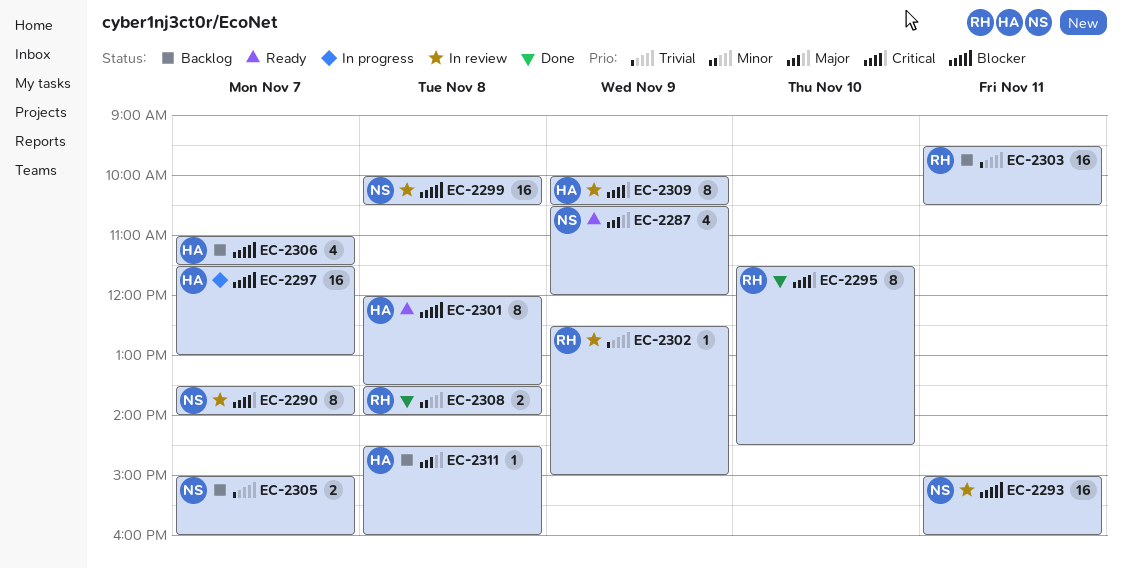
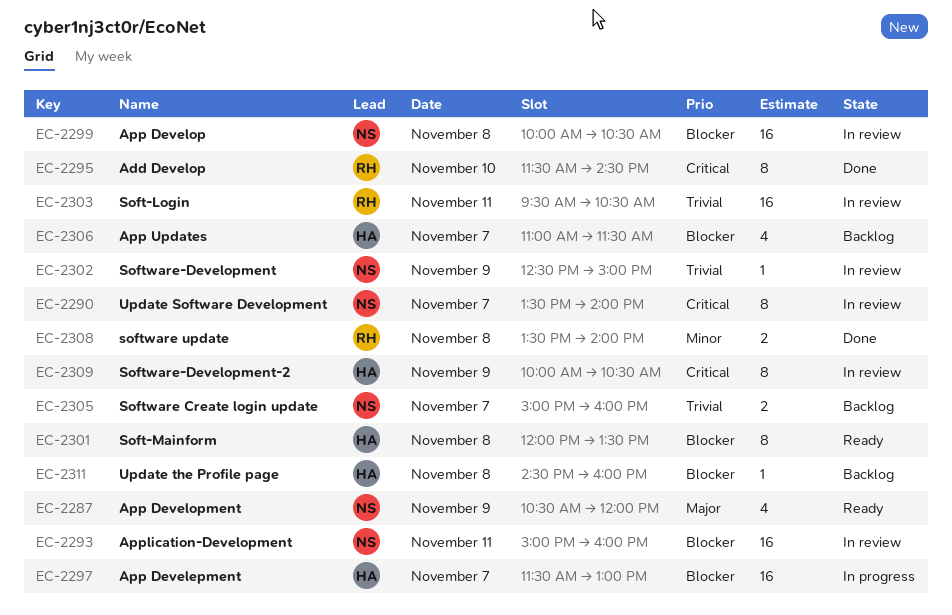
EC-2302, owner: RH -> NS
EC-2303, status: Backlog -> In review
EC-2311, priority: Major -> Blocker

